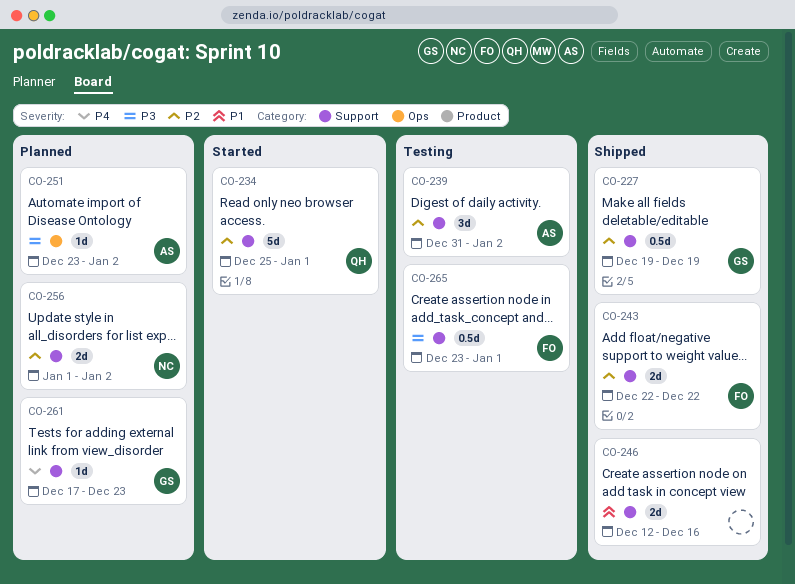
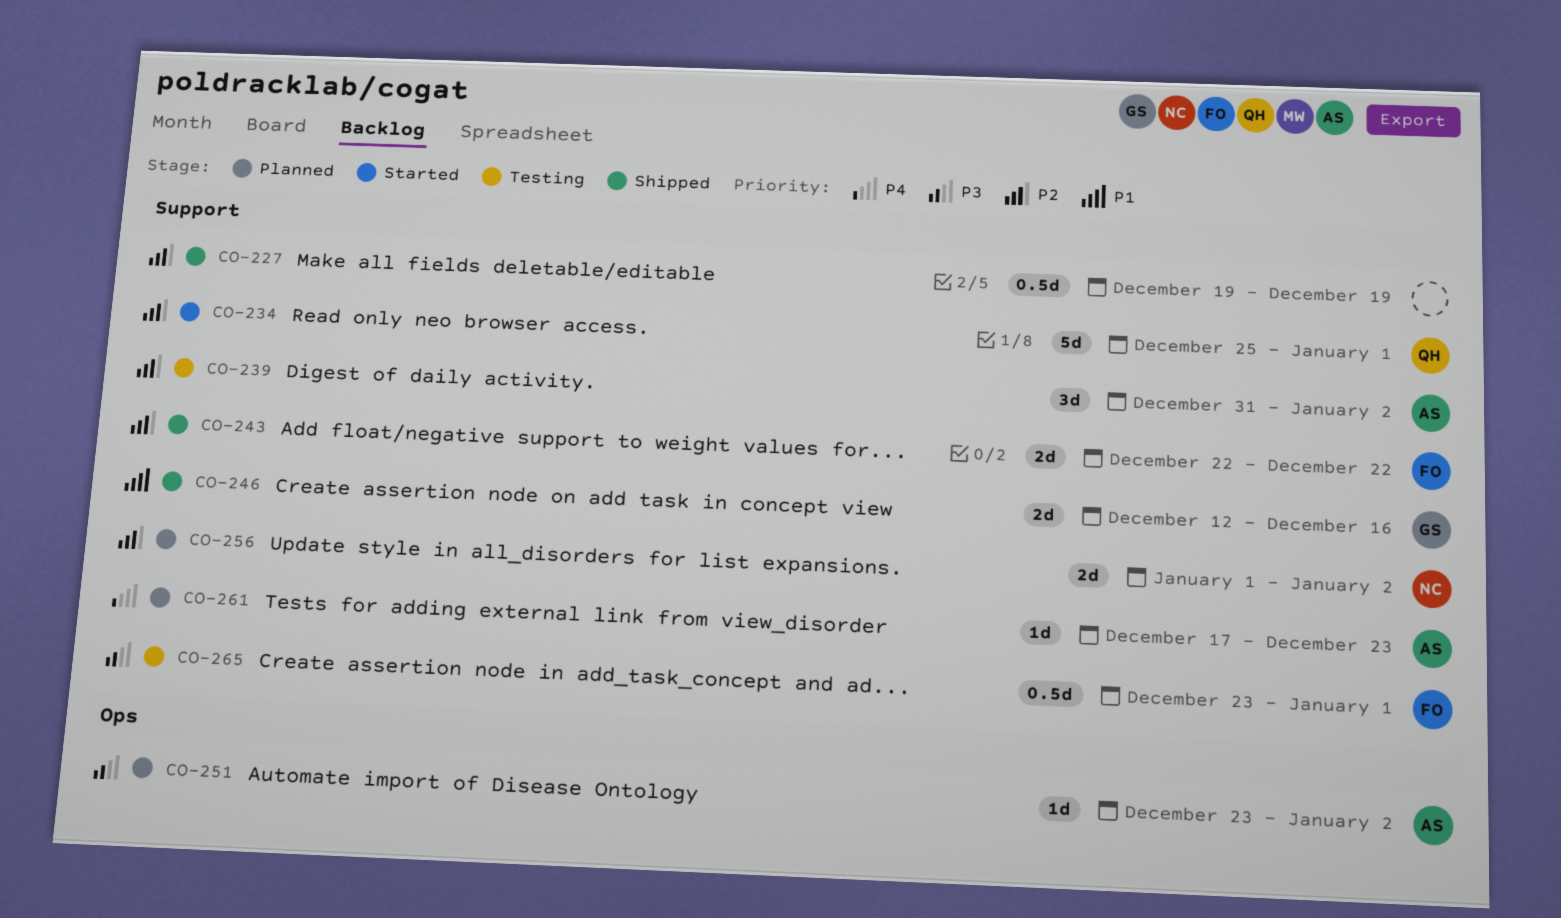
CO-227, owner: GS -> none
CO-246, owner: none -> GS
CO-261, owner: GS -> AS

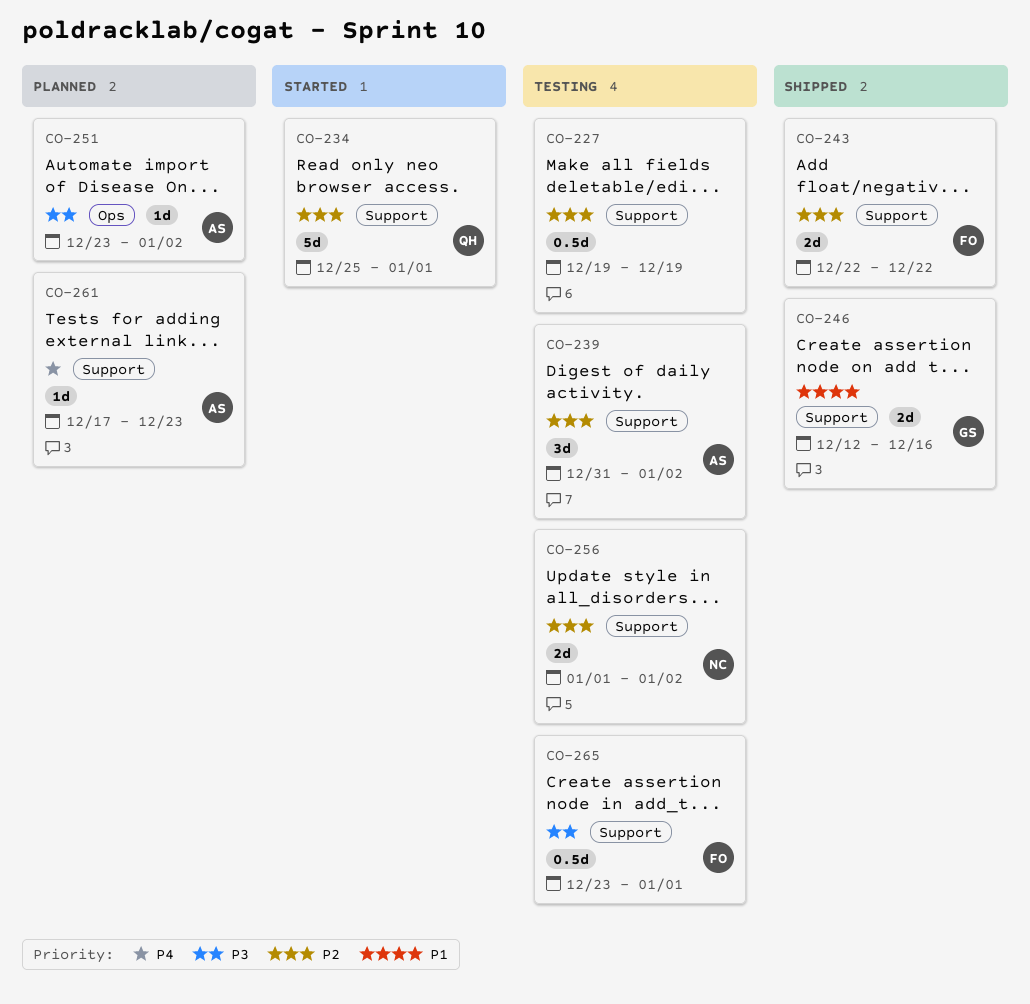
CO-227, status: Shipped -> Testing
CO-256, status: Planned -> Testing

